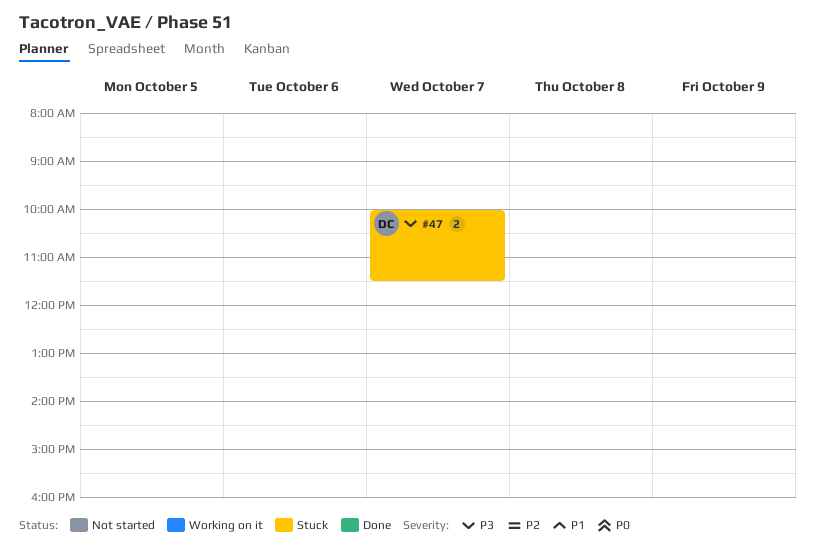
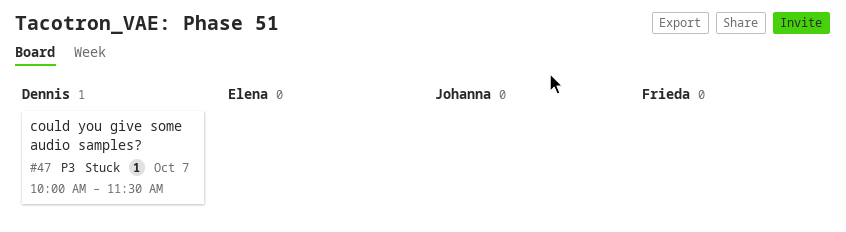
#47, estimate: 2 -> 1

